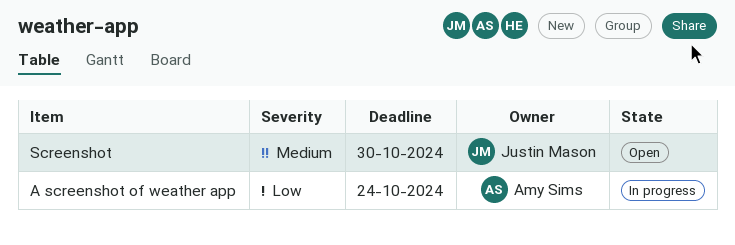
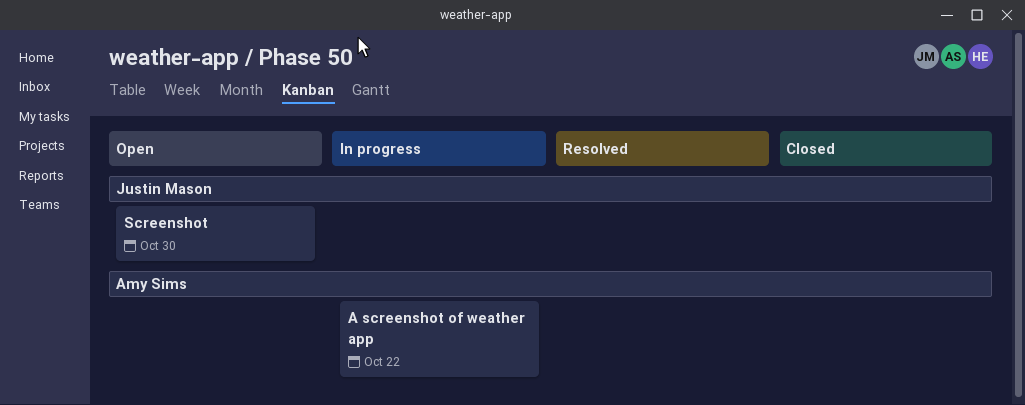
A screenshot of weather app, due: Oct 24 -> Oct 22

